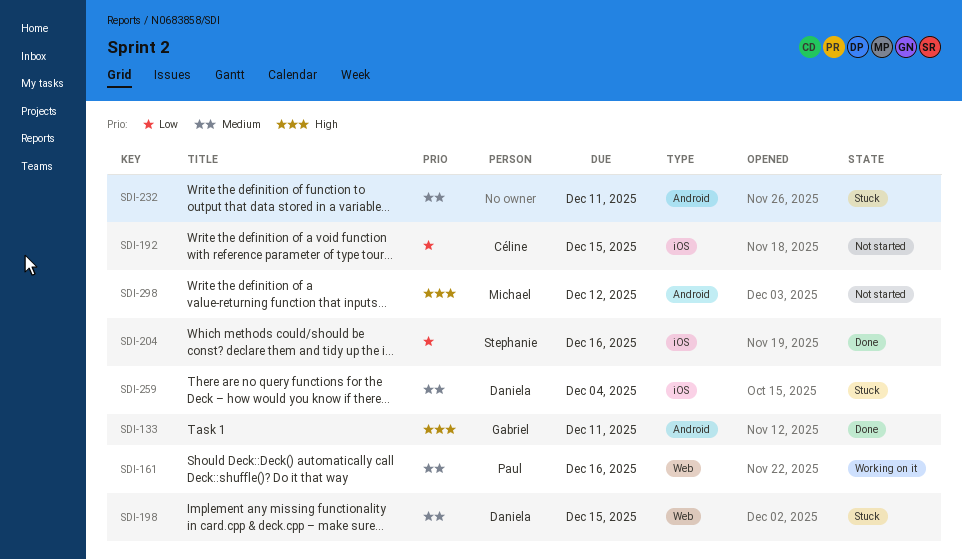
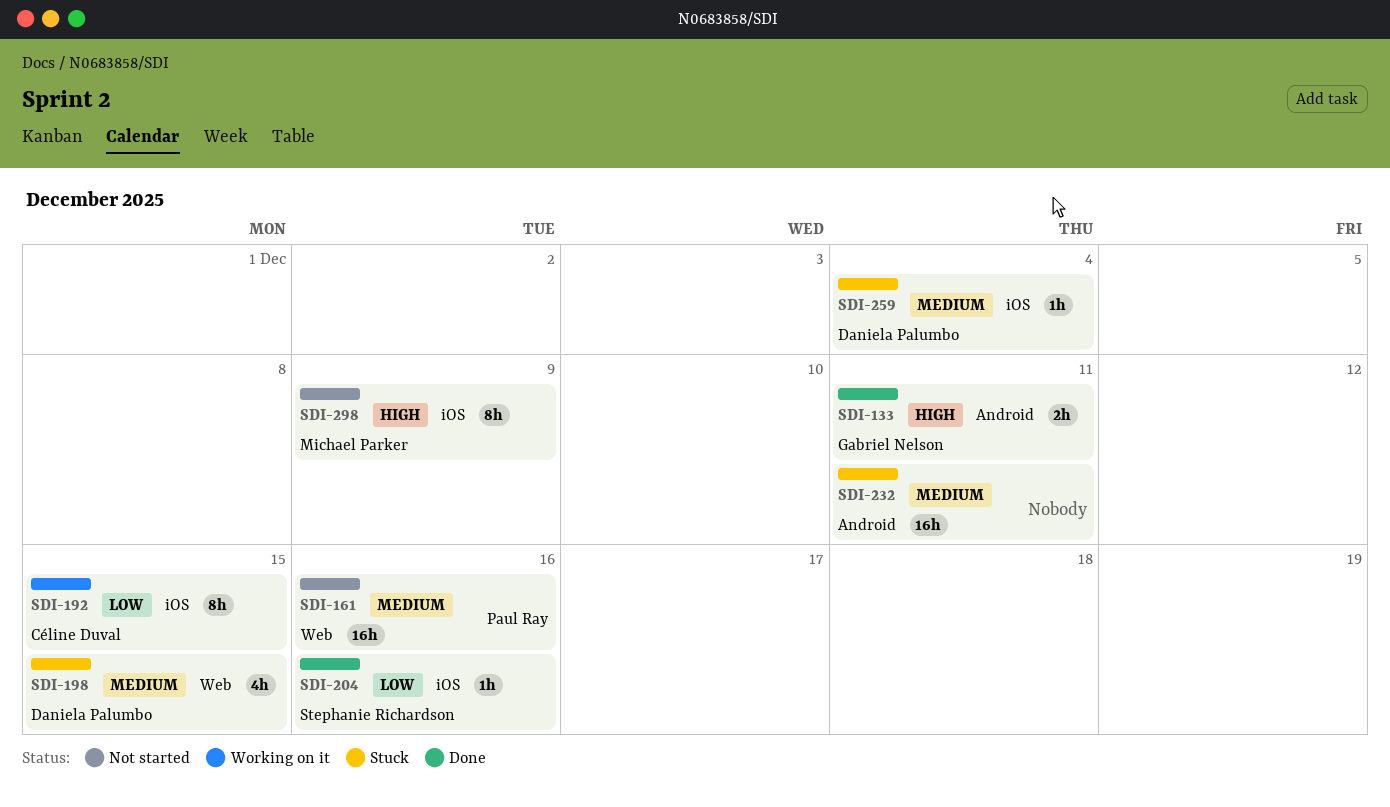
SDI-161, status: Working on it -> Not started
SDI-192, status: Not started -> Working on it
SDI-298, label: Android -> iOS
SDI-298, due: Dec 12 -> Dec 9

